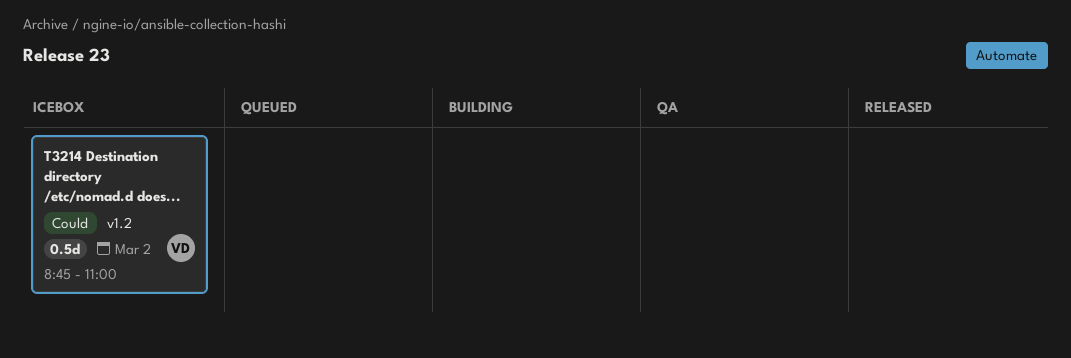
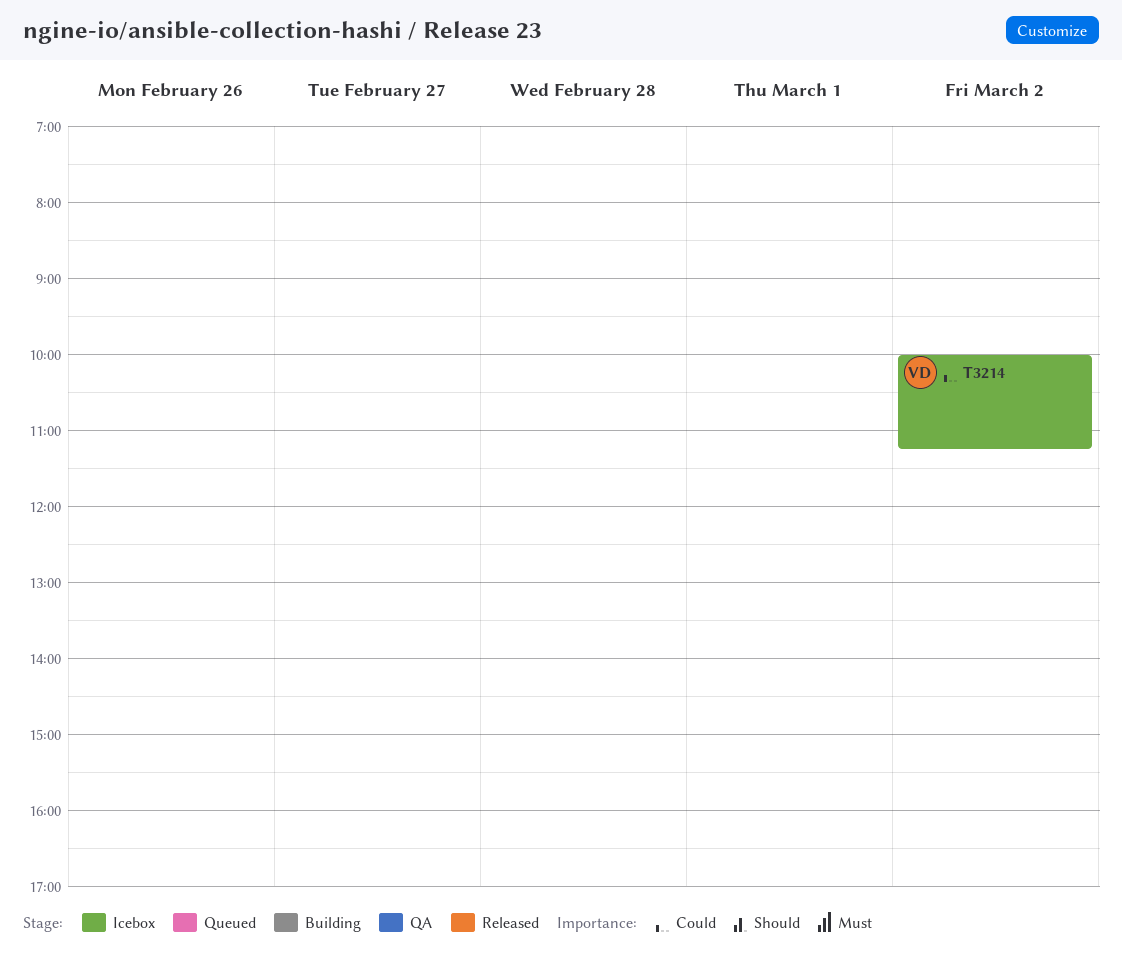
T3214, begins: 08:45 -> 10:00
T3214, ends: 11:00 -> 11:15

